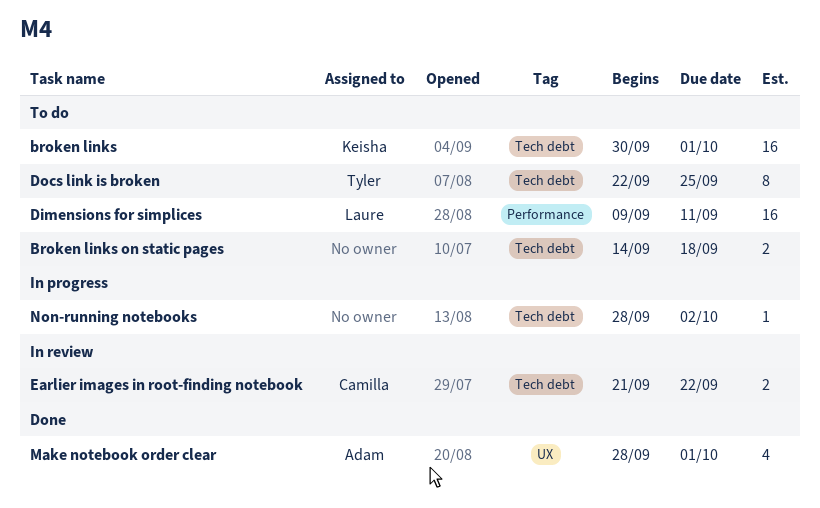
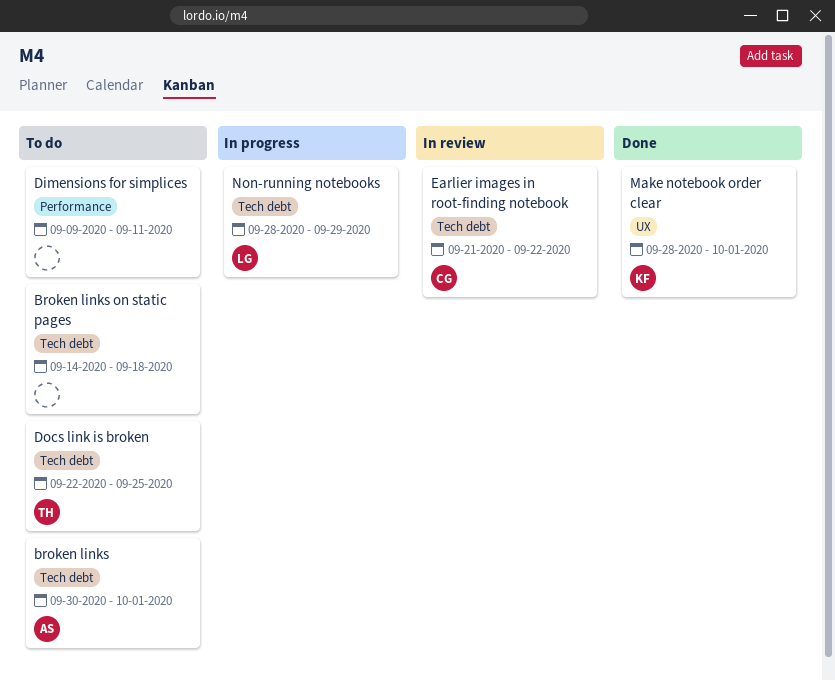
broken links, owner: Keisha -> Adam
Dimensions for simplices, owner: Laure -> none
Make notebook order clear, owner: Adam -> Keisha
Non-running notebooks, owner: none -> Laure
Non-running notebooks, due: Oct 2 -> Sep 29

